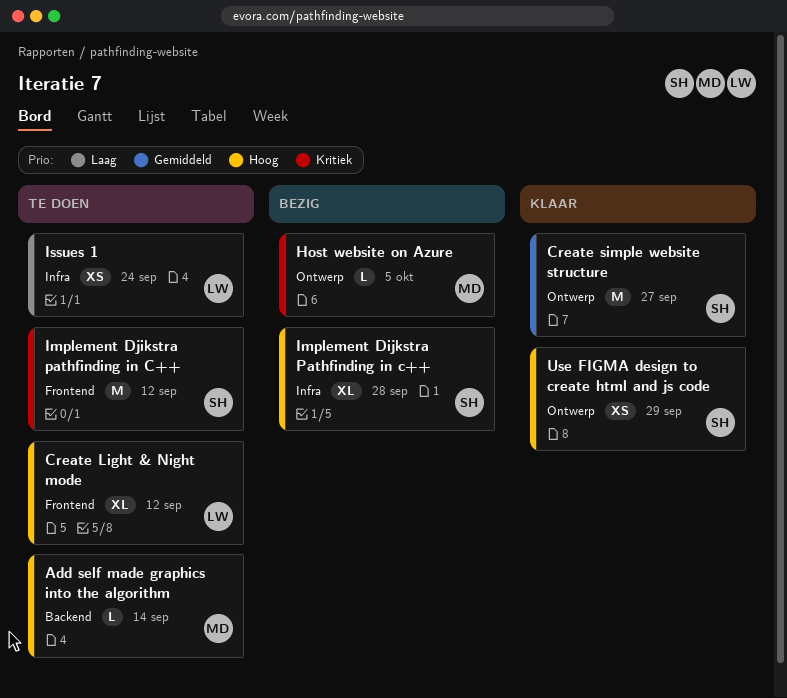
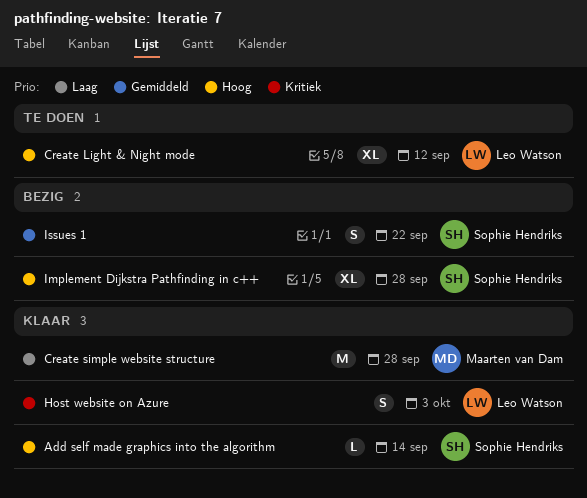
Add self made graphics into the algorithm, status: Te doen -> Klaar
Add self made graphics into the algorithm, owner: Maarten van Dam -> Sophie Hendriks
Create simple website structure, owner: Sophie Hendriks -> Maarten van Dam
Create simple website structure, priority: Gemiddeld -> Laag
Create simple website structure, due: Sep 27 -> Sep 28
Host website on Azure, status: Bezig -> Klaar
Host website on Azure, owner: Maarten van Dam -> Leo Watson
Host website on Azure, estimate: L -> S
Host website on Azure, due: Oct 5 -> Oct 3
Implement Djikstra pathfinding in C++: present -> none
Issues 1, status: Te doen -> Bezig
Issues 1, owner: Leo Watson -> Sophie Hendriks
Issues 1, priority: Laag -> Gemiddeld
Issues 1, estimate: XS -> S
Issues 1, due: Sep 24 -> Sep 22
Use FIGMA design to create html and js code: present -> none

